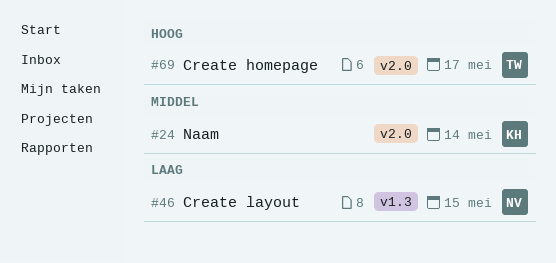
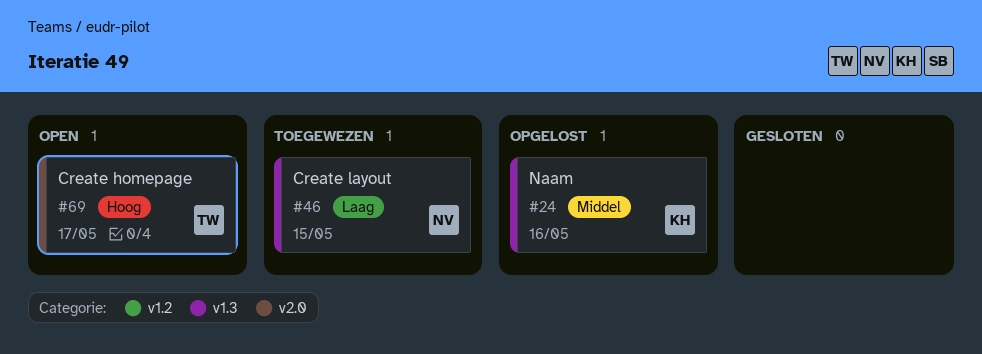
#24, label: v2.0 -> v1.3
#24, due: May 14 -> May 16

